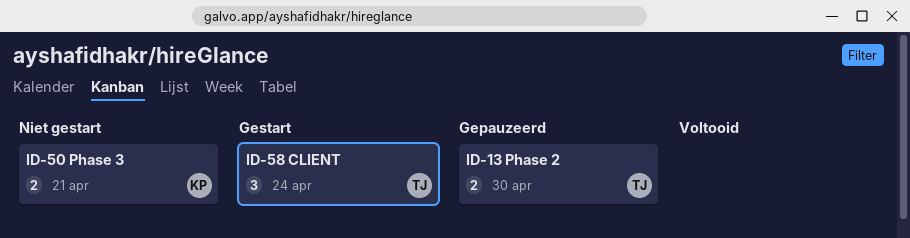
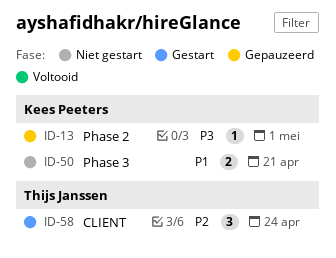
ID-13, owner: Thijs Janssen -> Kees Peeters
ID-13, estimate: 2 -> 1
ID-13, due: Apr 30 -> May 1

